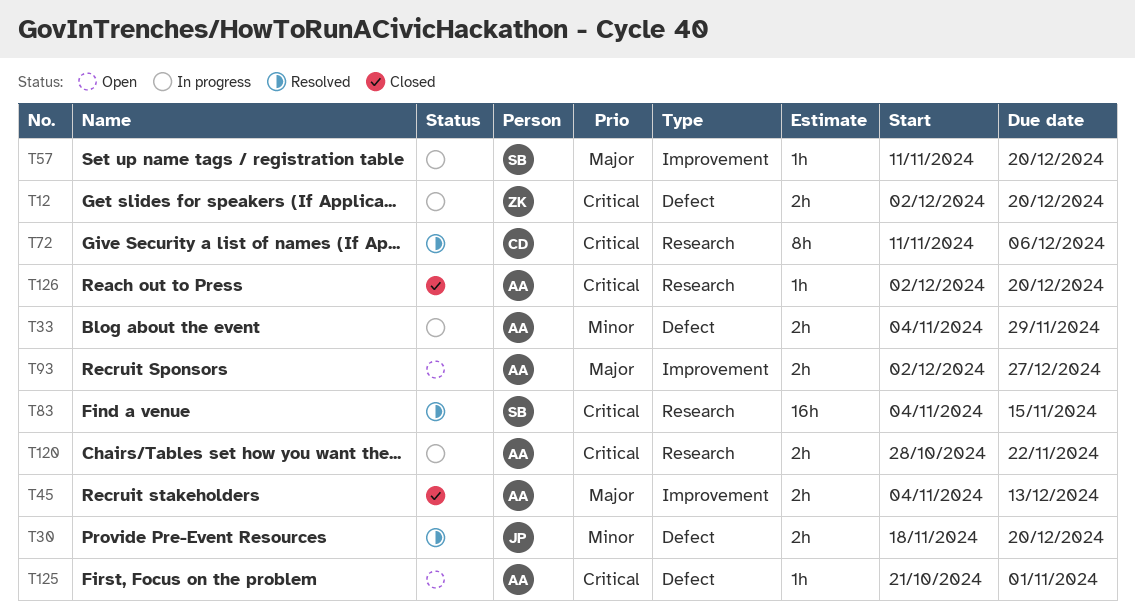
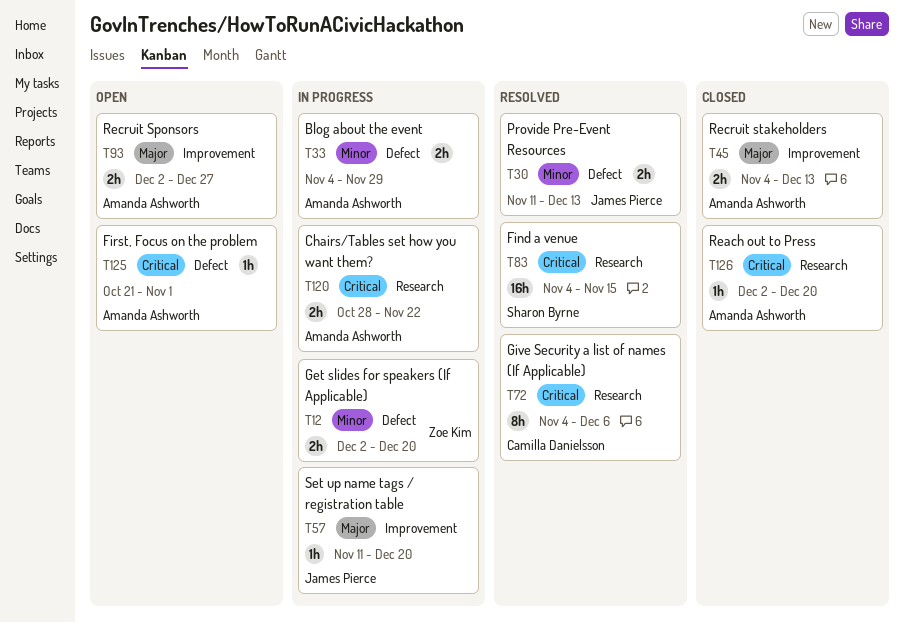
T12, priority: Critical -> Minor
T30, start: Nov 18 -> Nov 11
T30, due: Dec 20 -> Dec 13
T57, owner: Sharon Byrne -> James Pierce
T72, start: Nov 11 -> Nov 4

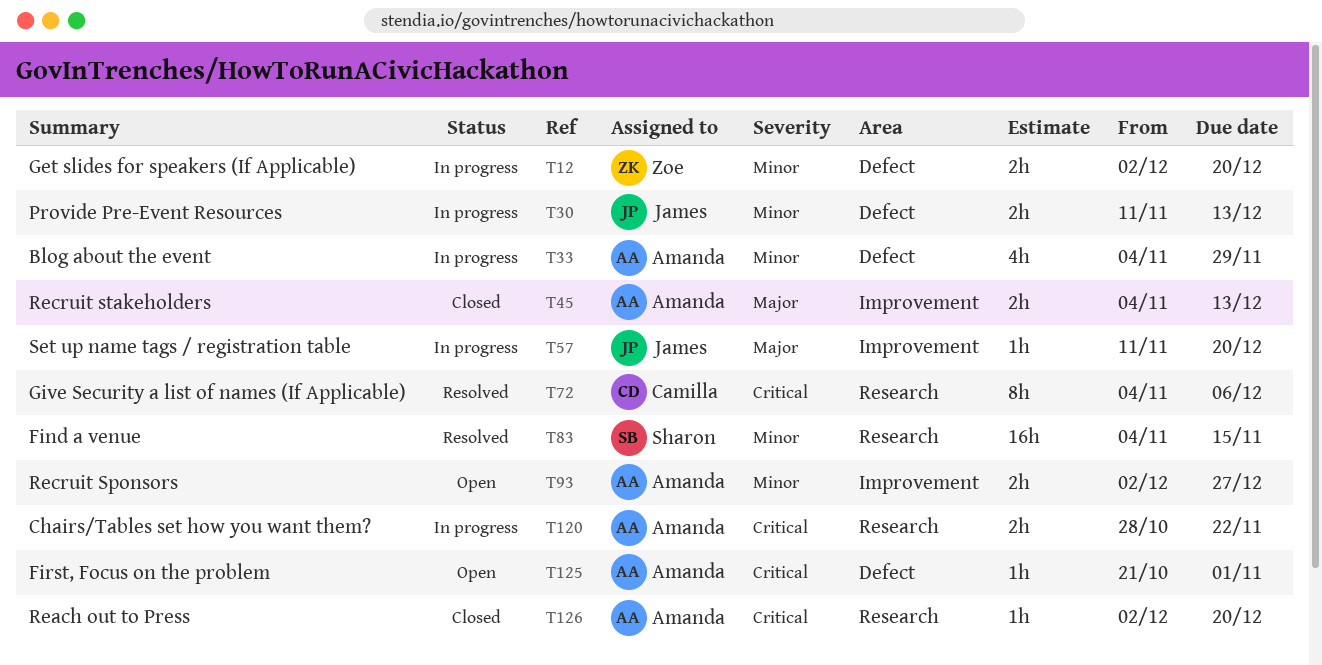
T30, status: Resolved -> In progress
T33, estimate: 2h -> 4h
T83, priority: Critical -> Minor
T93, priority: Major -> Minor

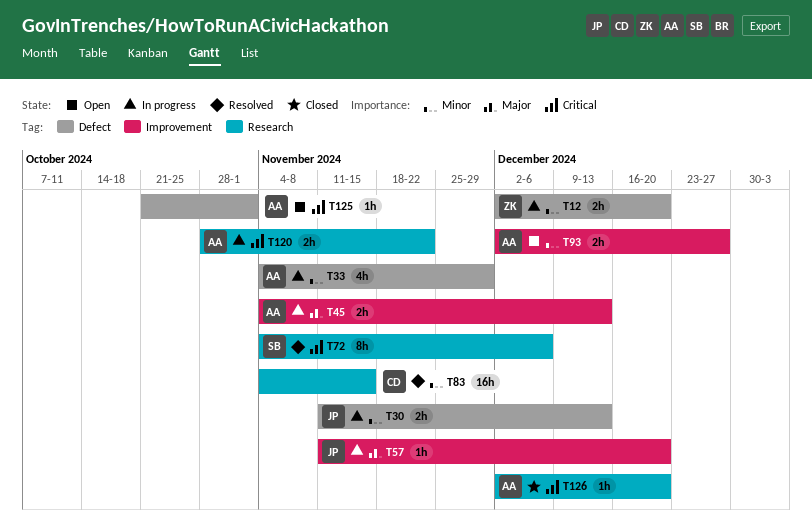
T45, status: Closed -> In progress
T72, owner: Camilla -> Sharon
T83, owner: Sharon -> Camilla

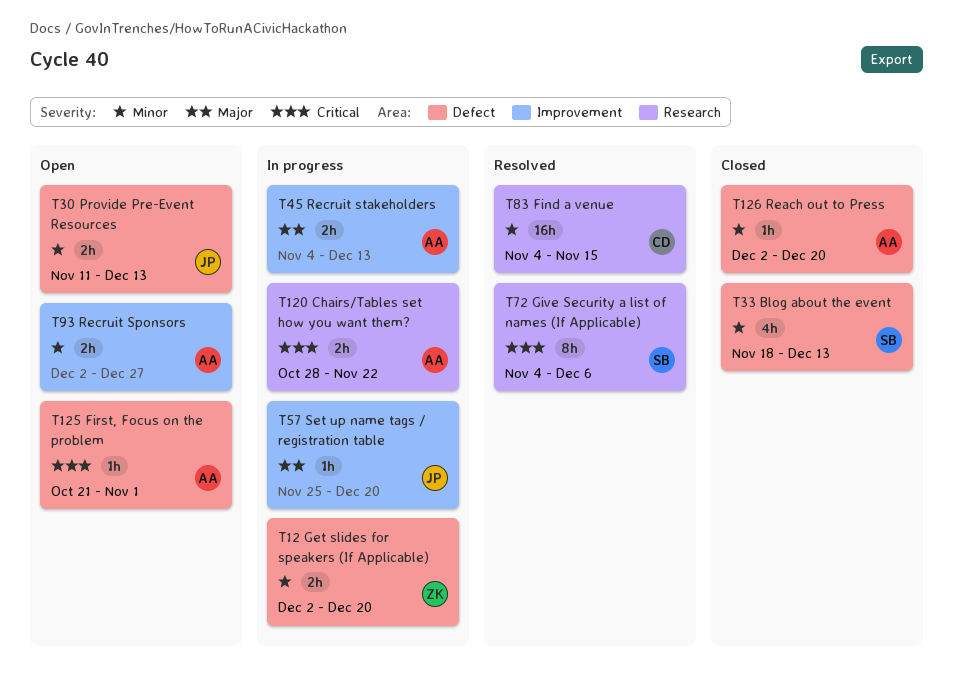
T30, status: In progress -> Open
T33, status: In progress -> Closed
T33, owner: AA -> SB
T33, start: Nov 4 -> Nov 18
T33, due: Nov 29 -> Dec 13
T57, start: Nov 11 -> Nov 25
T126, priority: Critical -> Minor
T126, label: Research -> Defect

